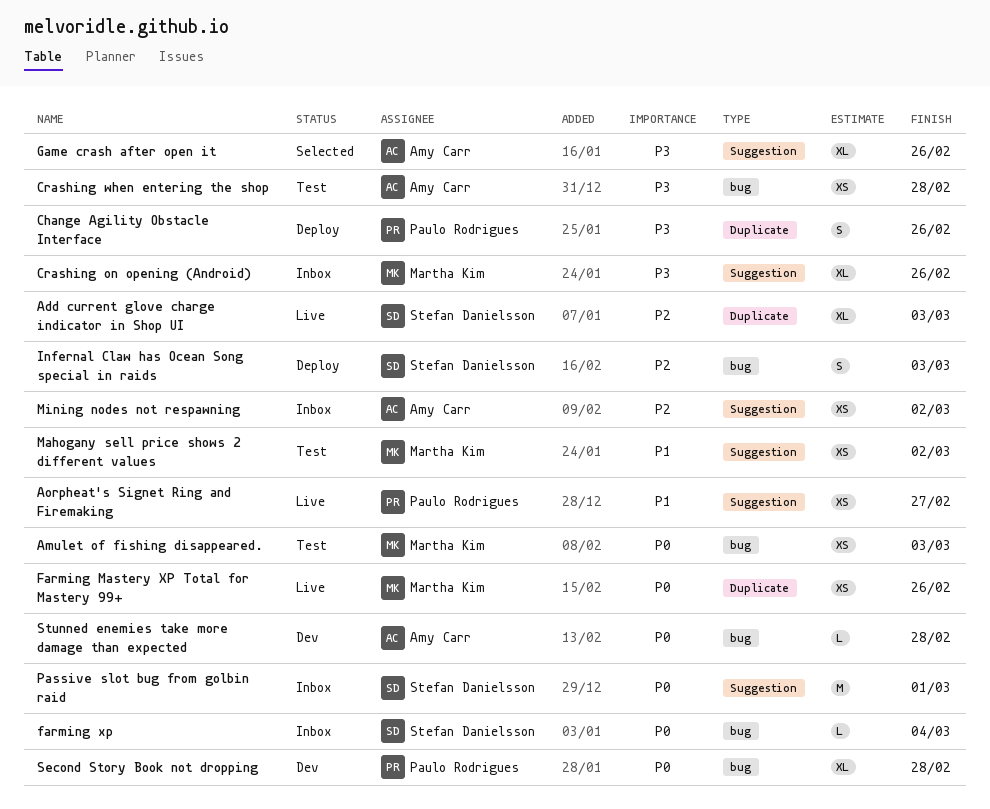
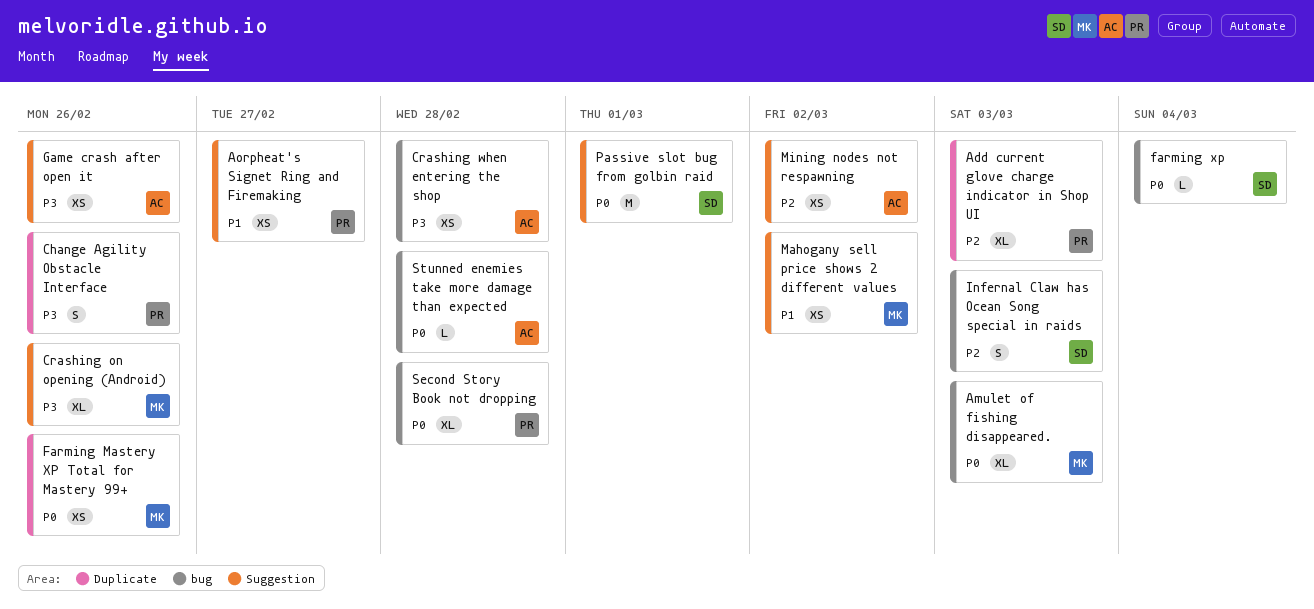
Add current glove charge indicator in Shop UI, owner: Stefan Danielsson -> Paulo Rodrigues
Amulet of fishing disappeared., estimate: XS -> XL
Game crash after open it, estimate: XL -> XS

